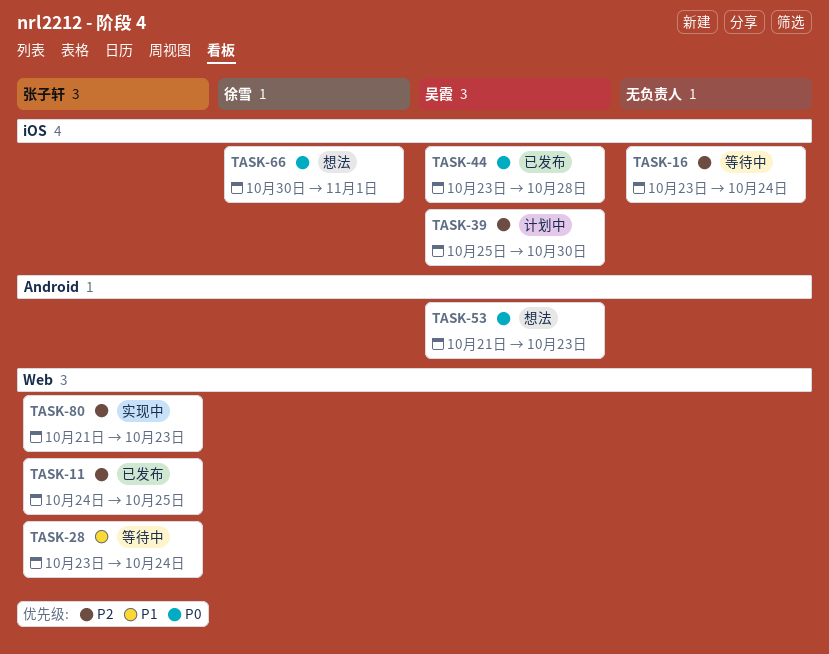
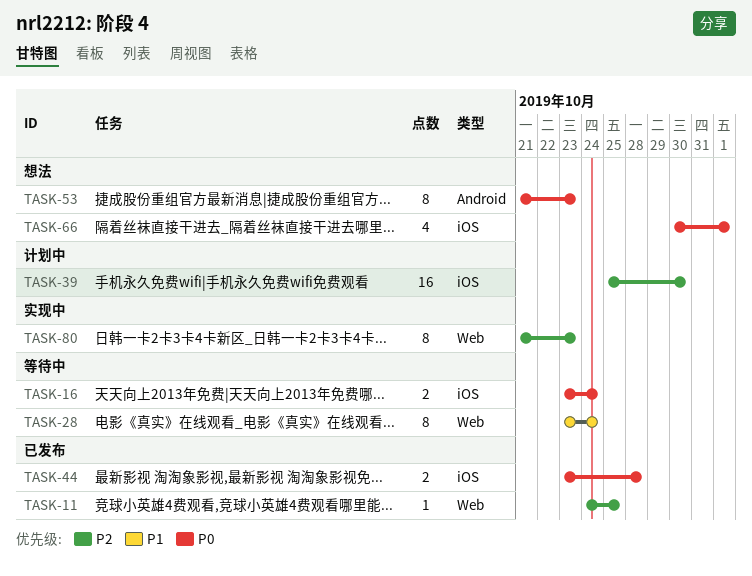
TASK-16, priority: P2 -> P0

